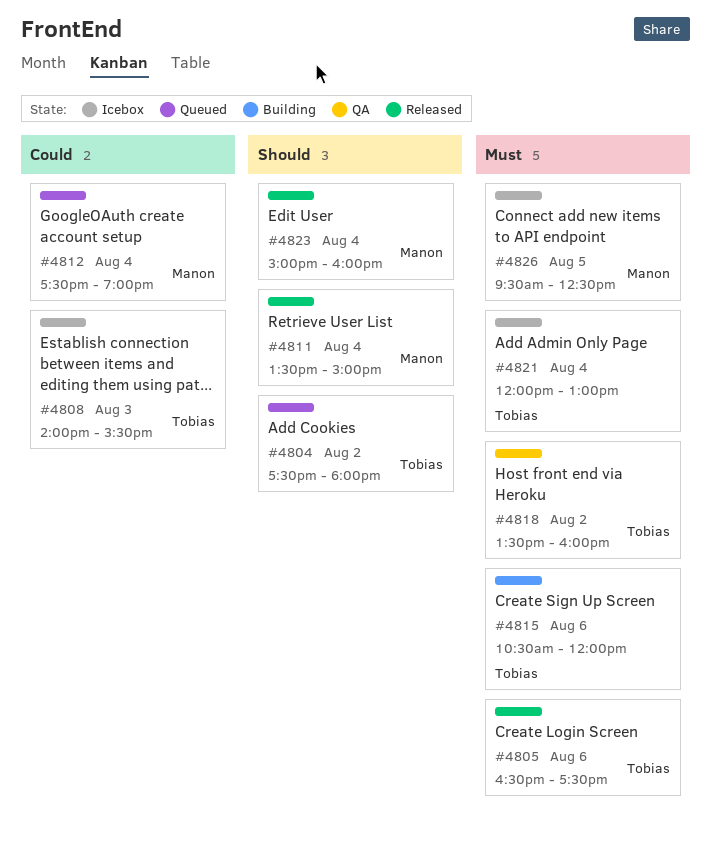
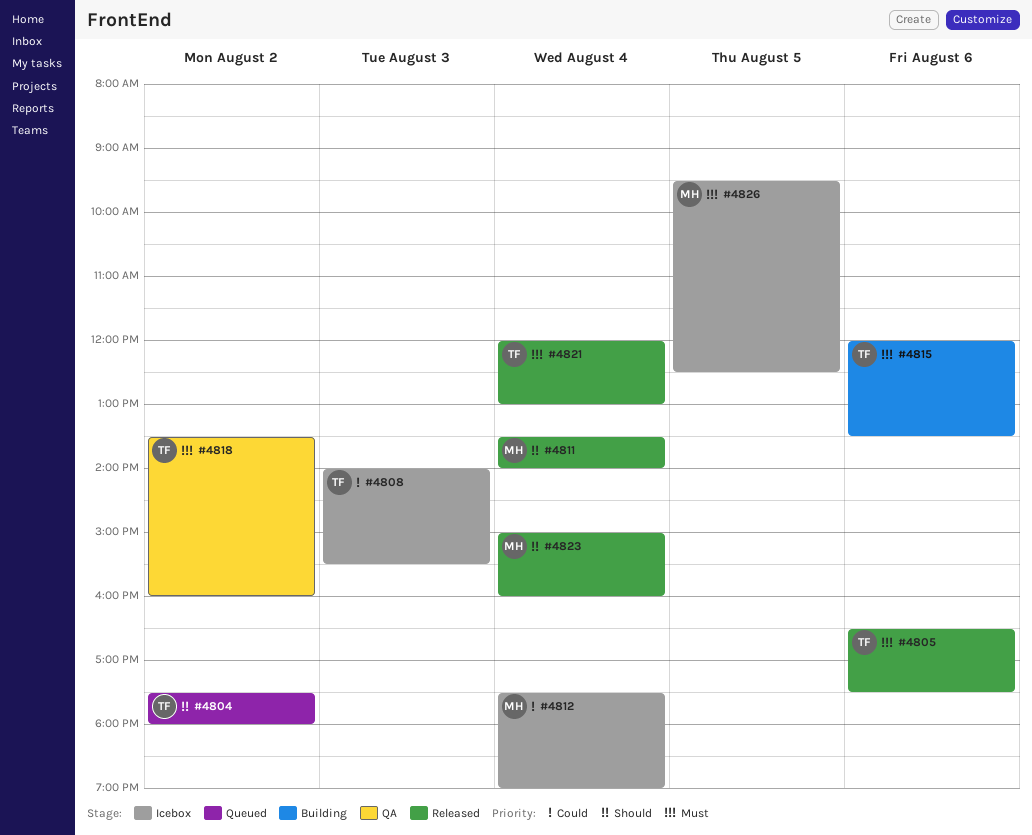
#4811, ends: 15:00 -> 14:00
#4812, status: Queued -> Icebox
#4815, begins: 10:30 -> 12:00
#4815, ends: 12:00 -> 13:30
#4821, status: Icebox -> Released

